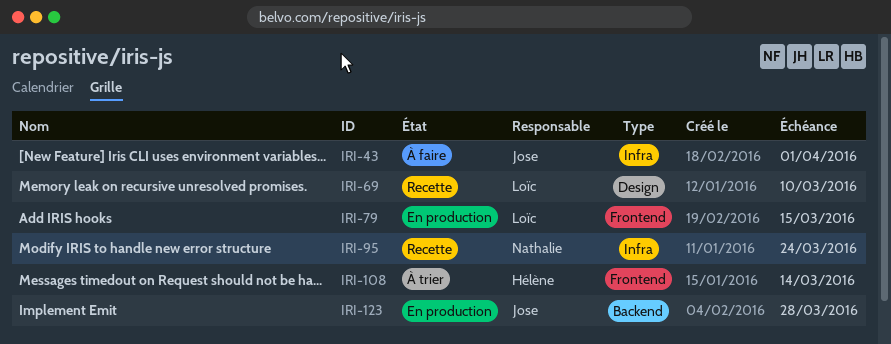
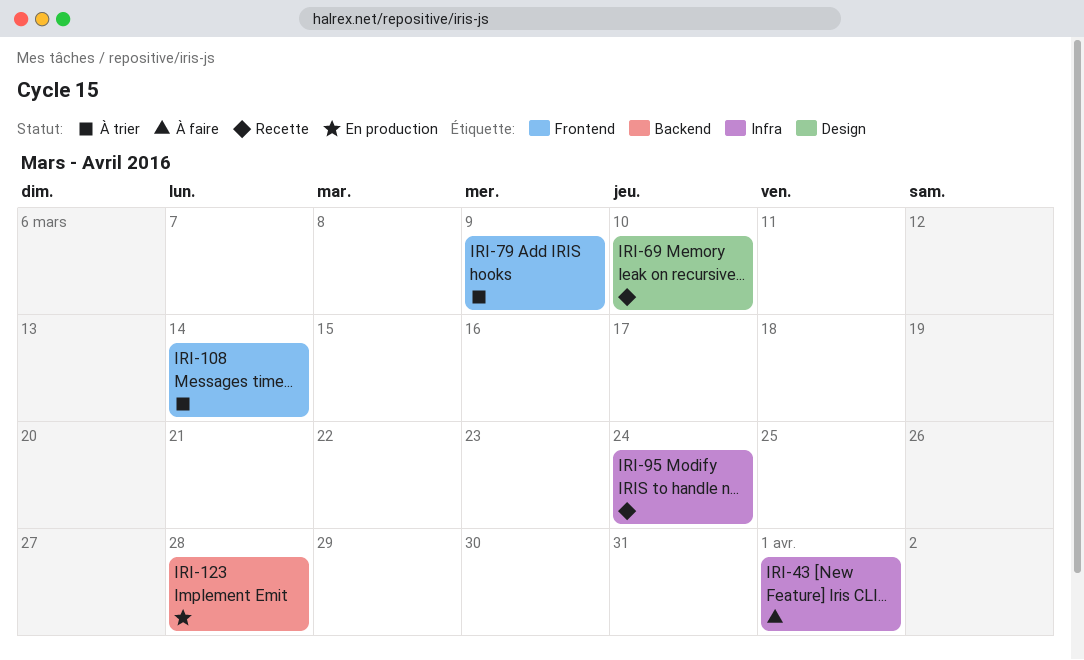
IRI-79, status: En production -> À trier
IRI-79, due: Mar 15 -> Mar 9

